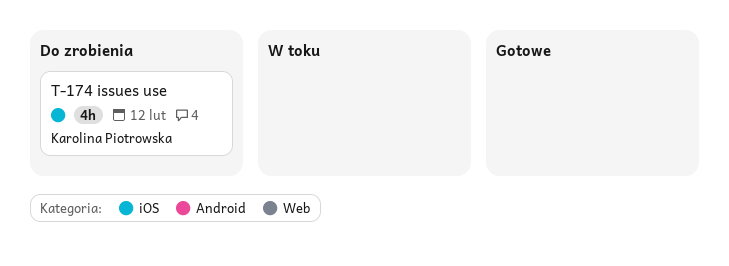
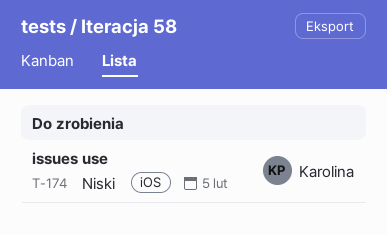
T-174, due: Feb 12 -> Feb 5

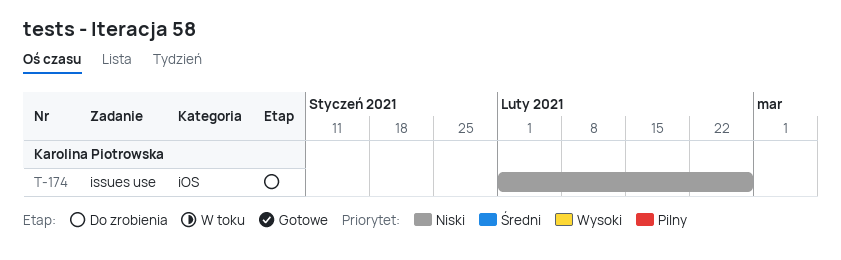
T-174, due: Feb 5 -> Feb 26

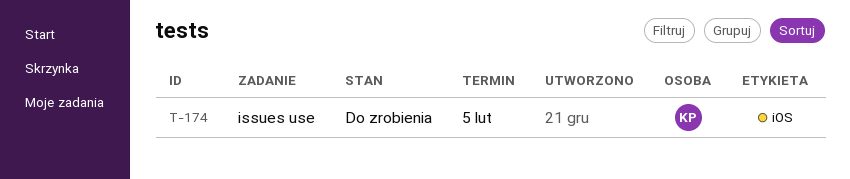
T-174, due: Feb 26 -> Feb 5

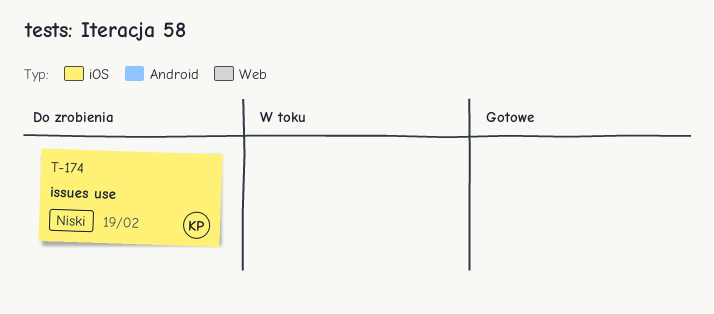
T-174, due: Feb 5 -> Feb 19

